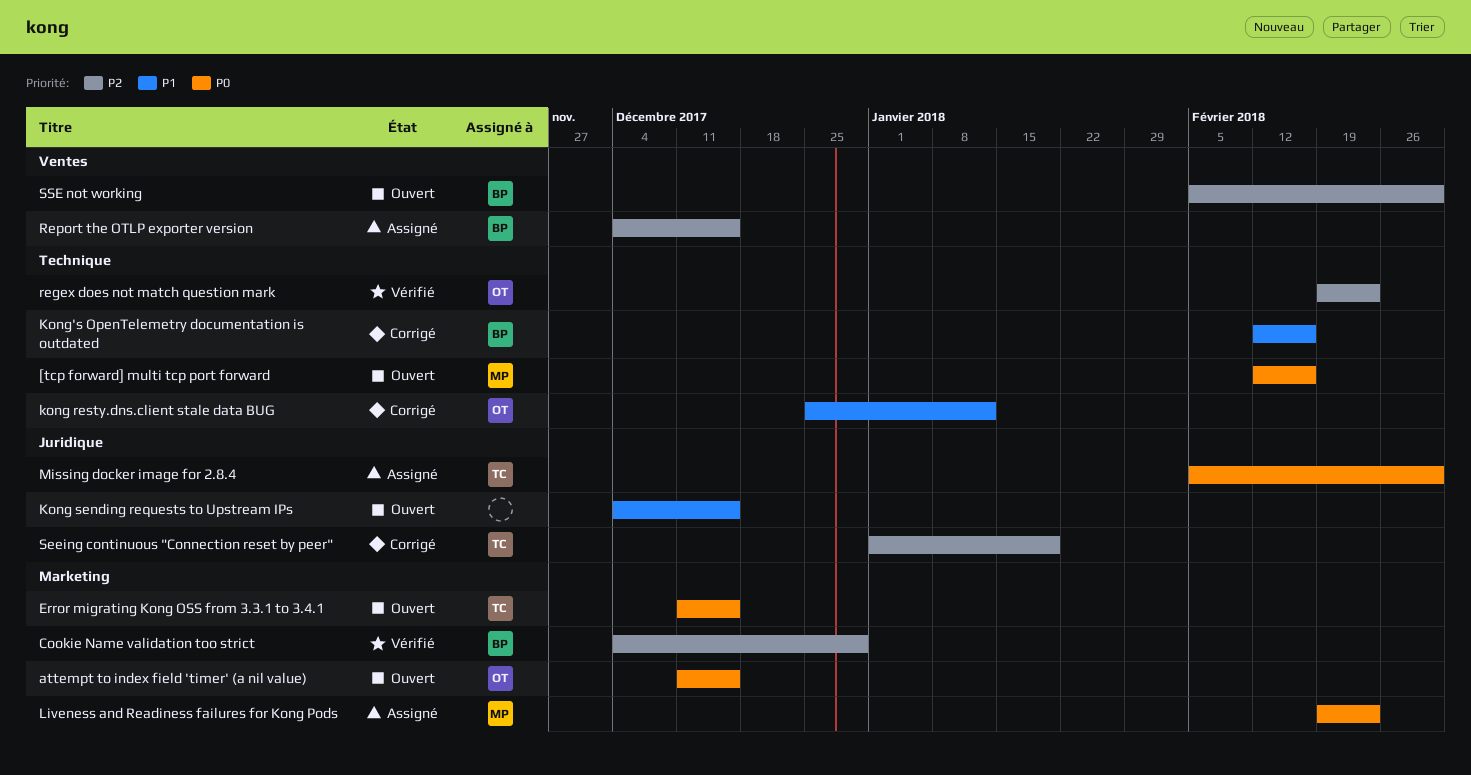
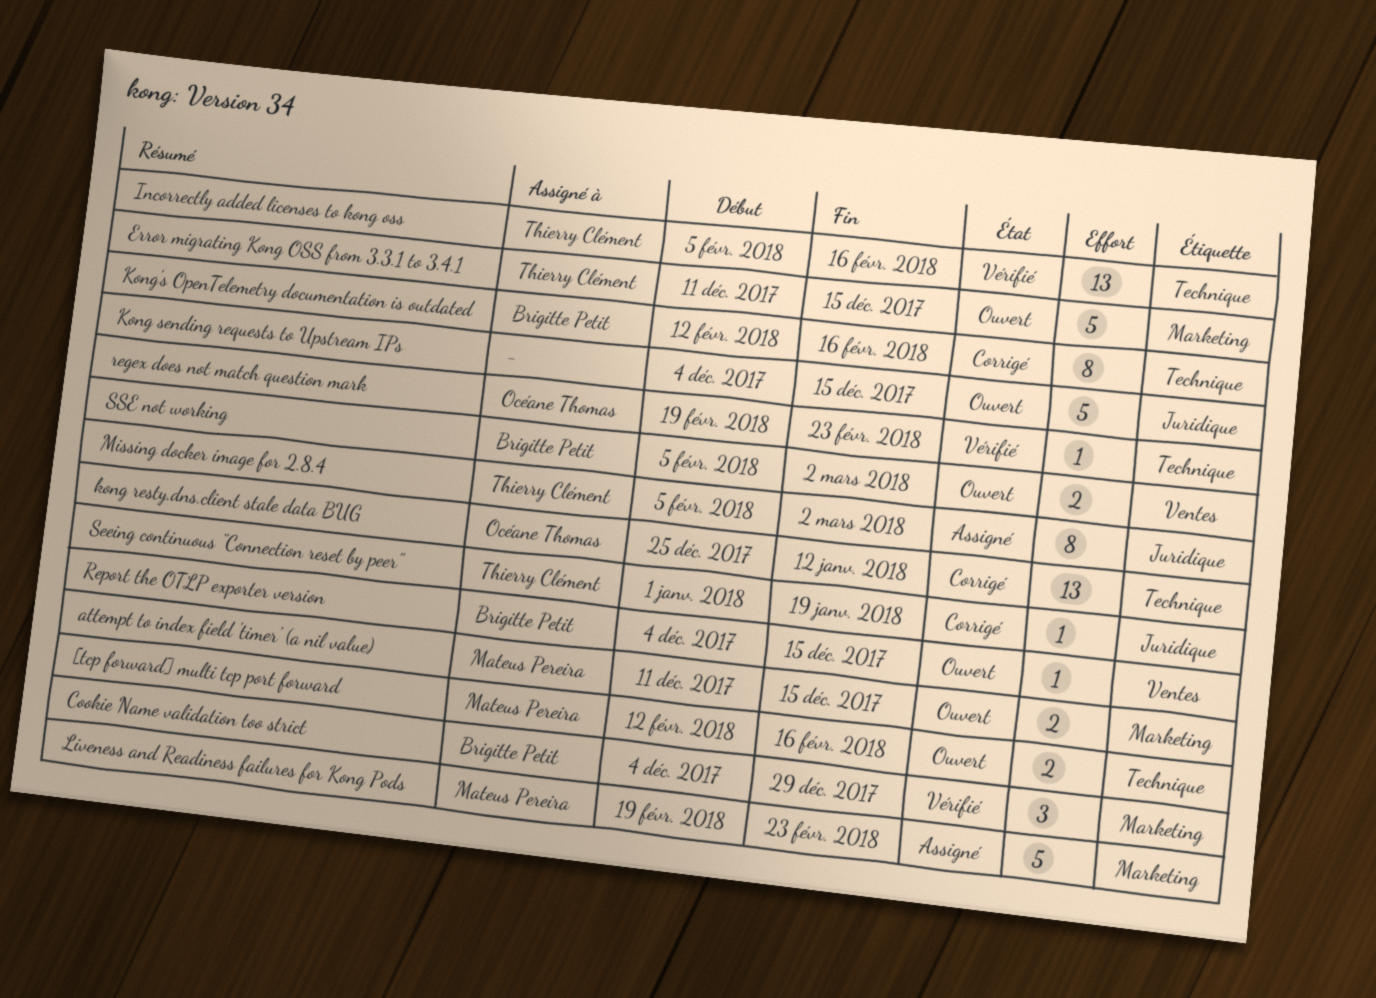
attempt to index field 'timer' (a nil value), owner: Océane Thomas -> Mateus Pereira
Incorrectly added licenses to kong oss: none -> present
Report the OTLP exporter version, status: Assigné -> Ouvert

